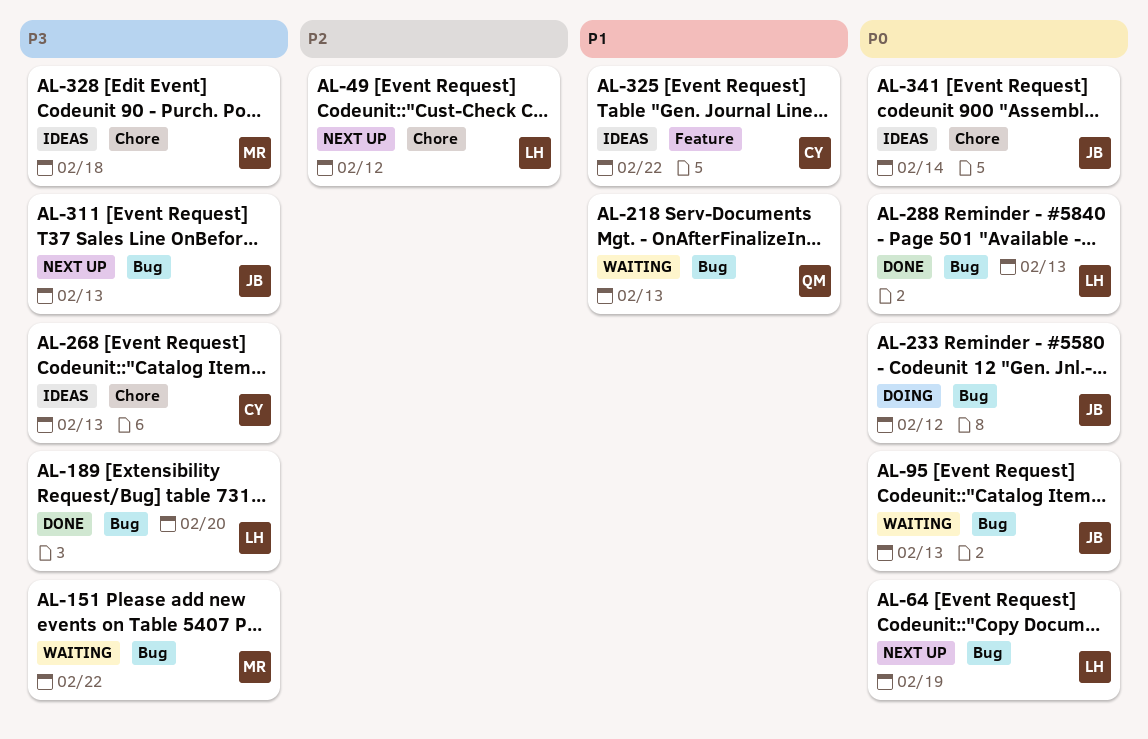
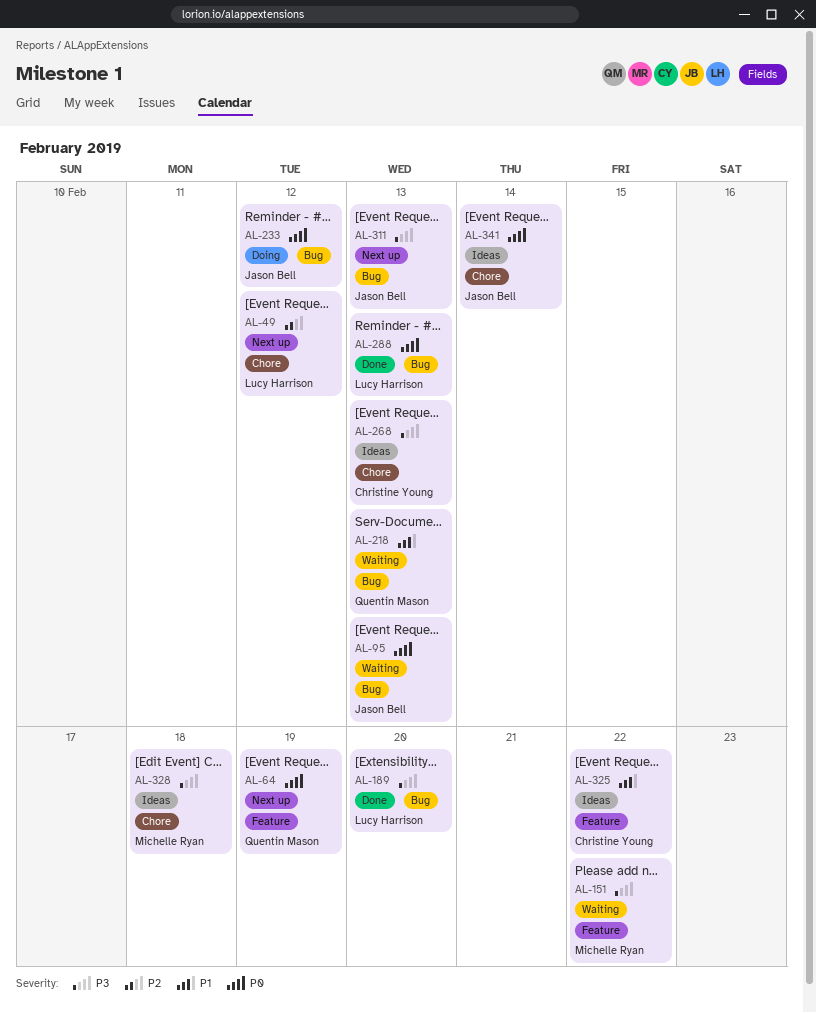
AL-64, owner: Lucy Harrison -> Quentin Mason
AL-64, label: Bug -> Feature
AL-151, label: Bug -> Feature

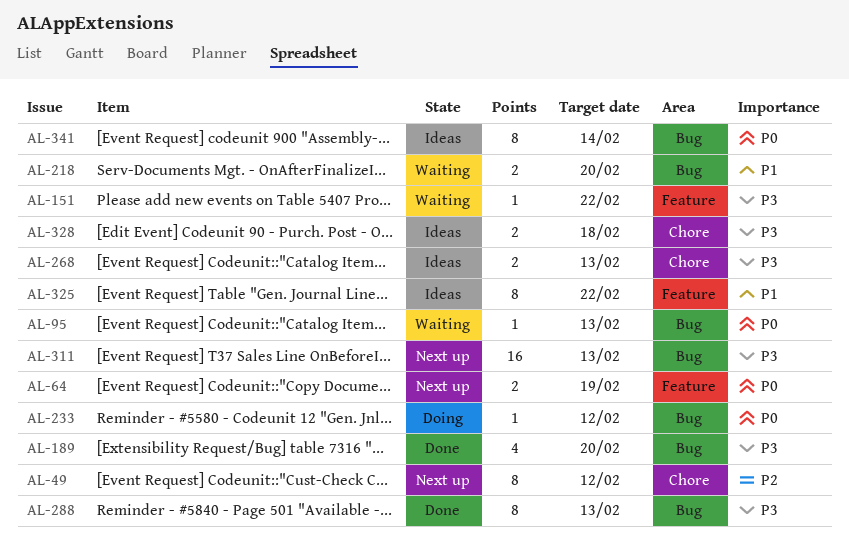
AL-218, due: Feb 13 -> Feb 20
AL-288, priority: P0 -> P3
AL-341, label: Chore -> Bug

